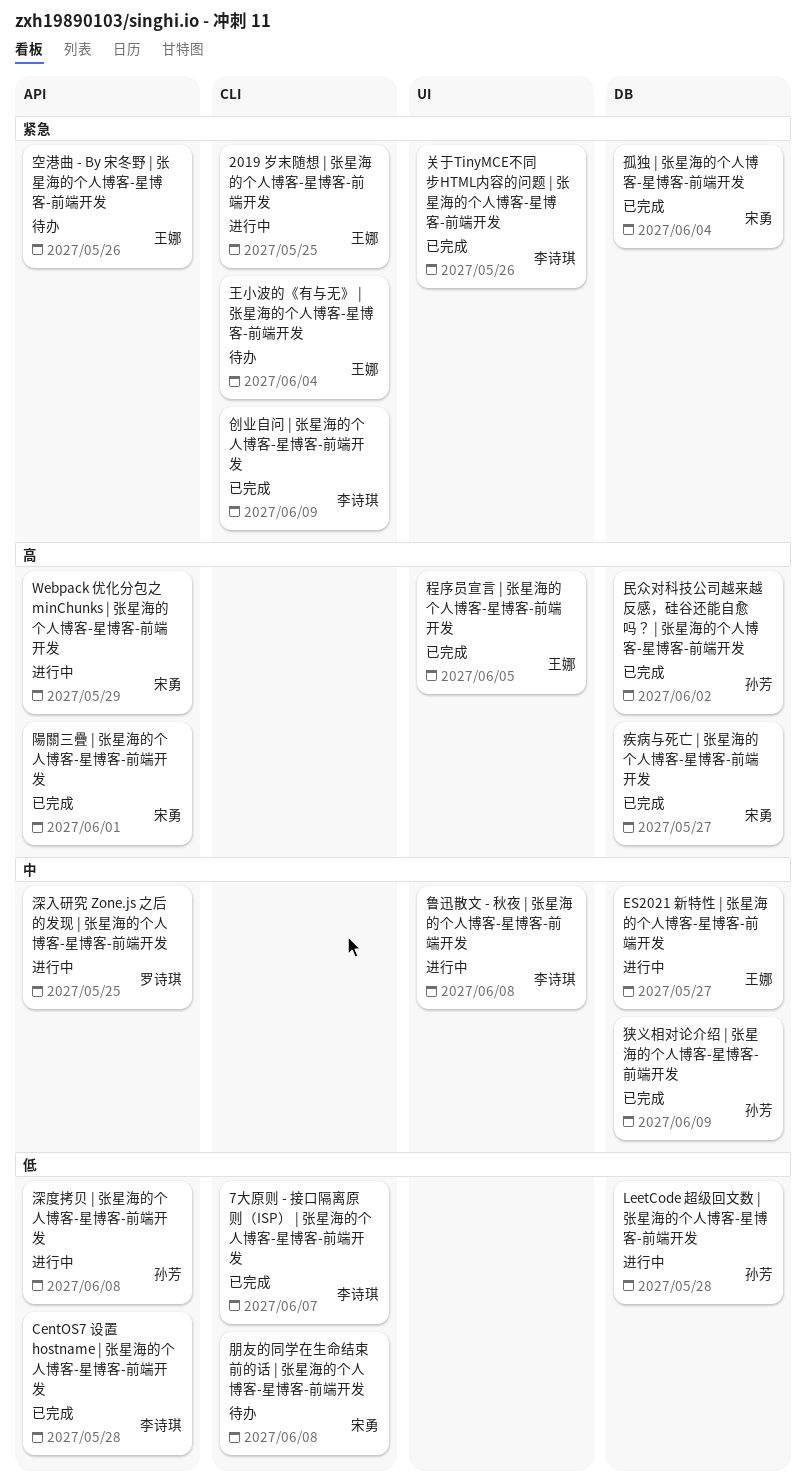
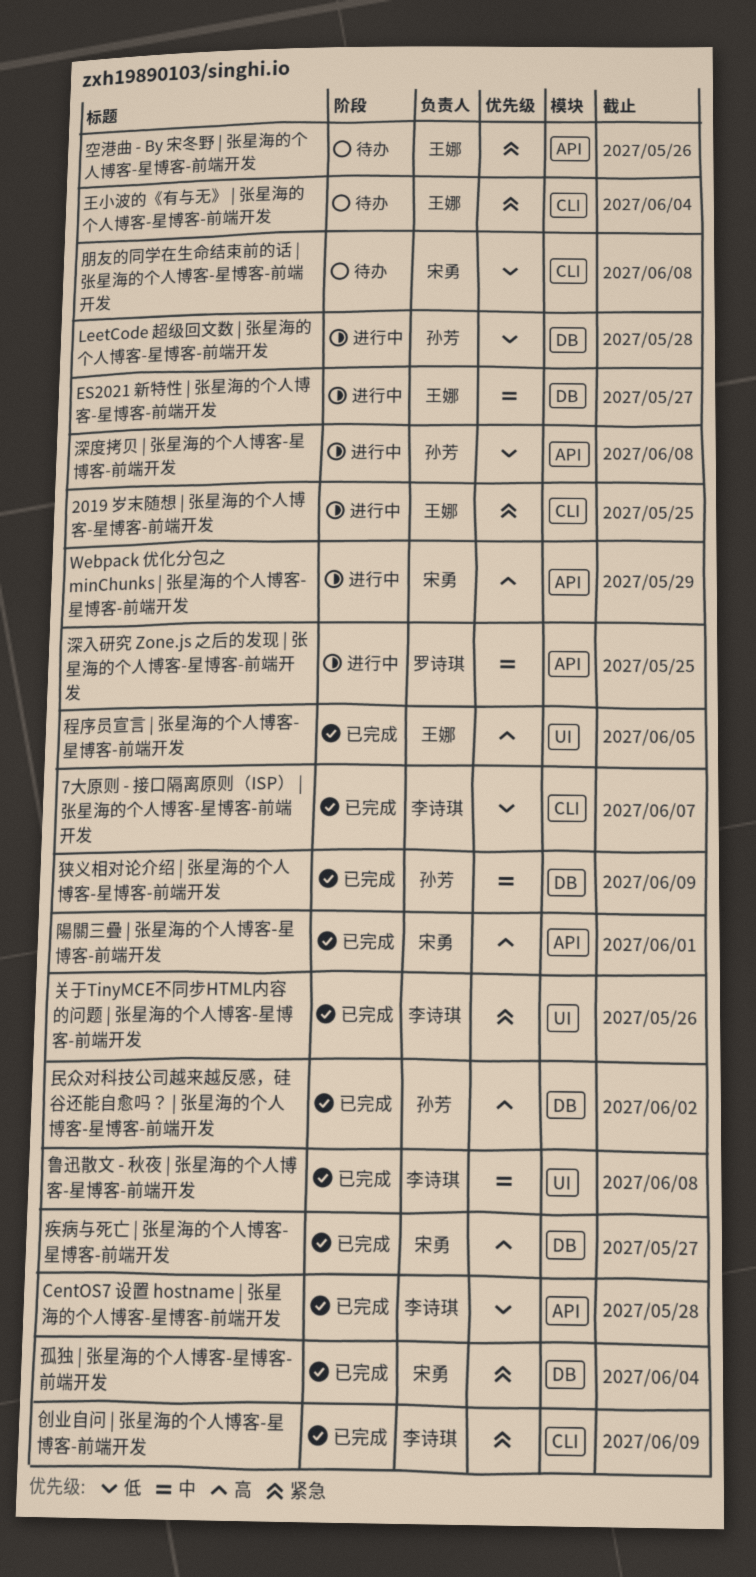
鲁迅散文 - 秋夜 | 张星海的个人博客-星博客-前端开发, status: 进行中 -> 已完成

